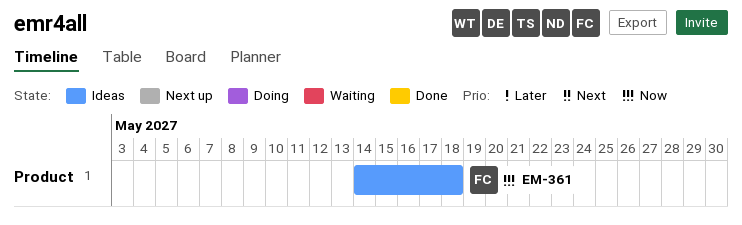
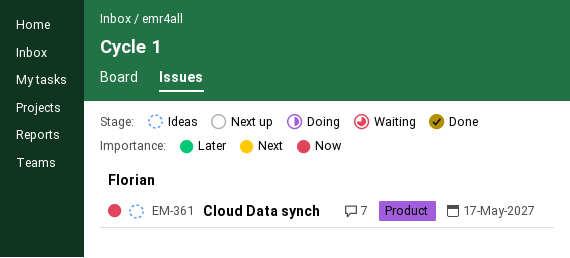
EM-361, due: May 18 -> May 17

